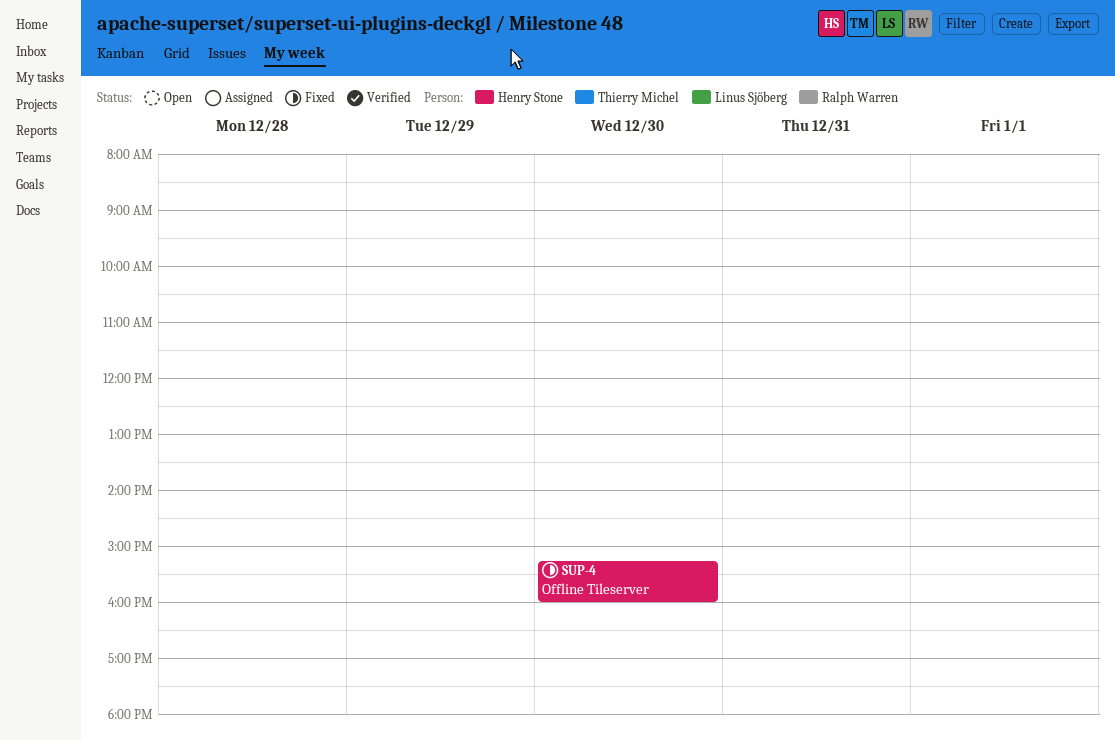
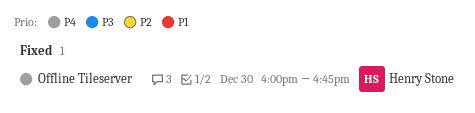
Offline Tileserver, begins: 15:15 -> 16:00
Offline Tileserver, ends: 16:00 -> 16:45

